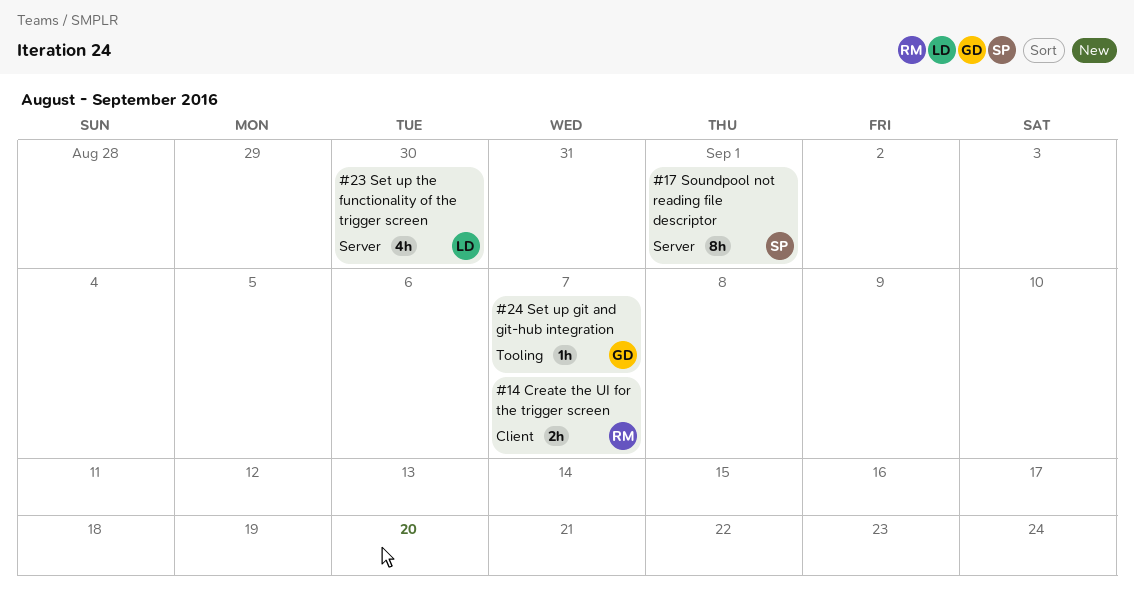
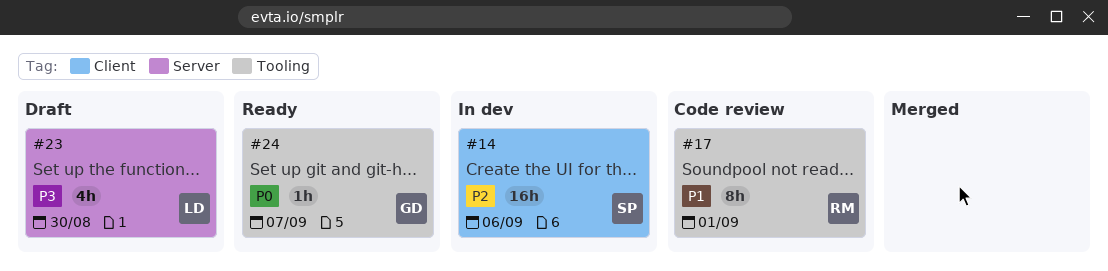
#14, owner: RM -> SP
#14, estimate: 2h -> 16h
#14, due: Sep 7 -> Sep 6
#17, owner: SP -> RM
#17, label: Server -> Tooling

